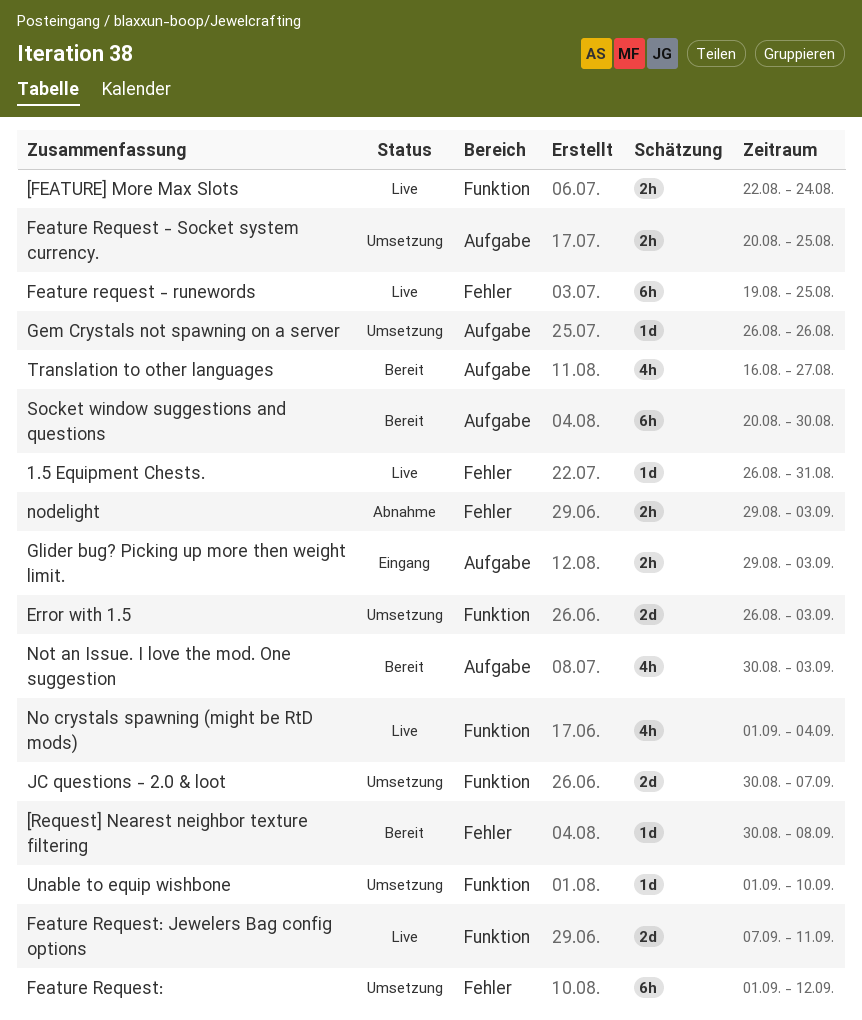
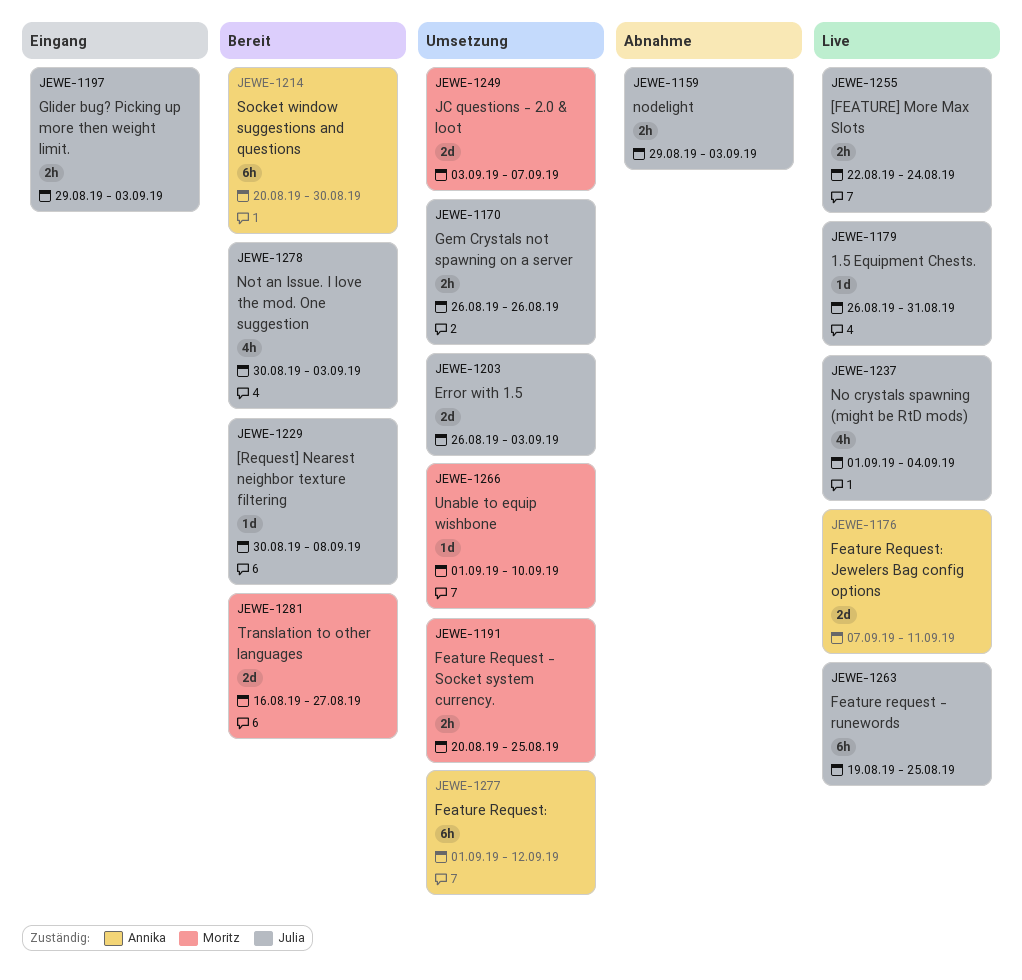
Gem Crystals not spawning on a server, estimate: 1d -> 2h
JC questions - 2.0 & loot, start: Aug 30 -> Sep 3
Translation to other languages, estimate: 4h -> 2d

